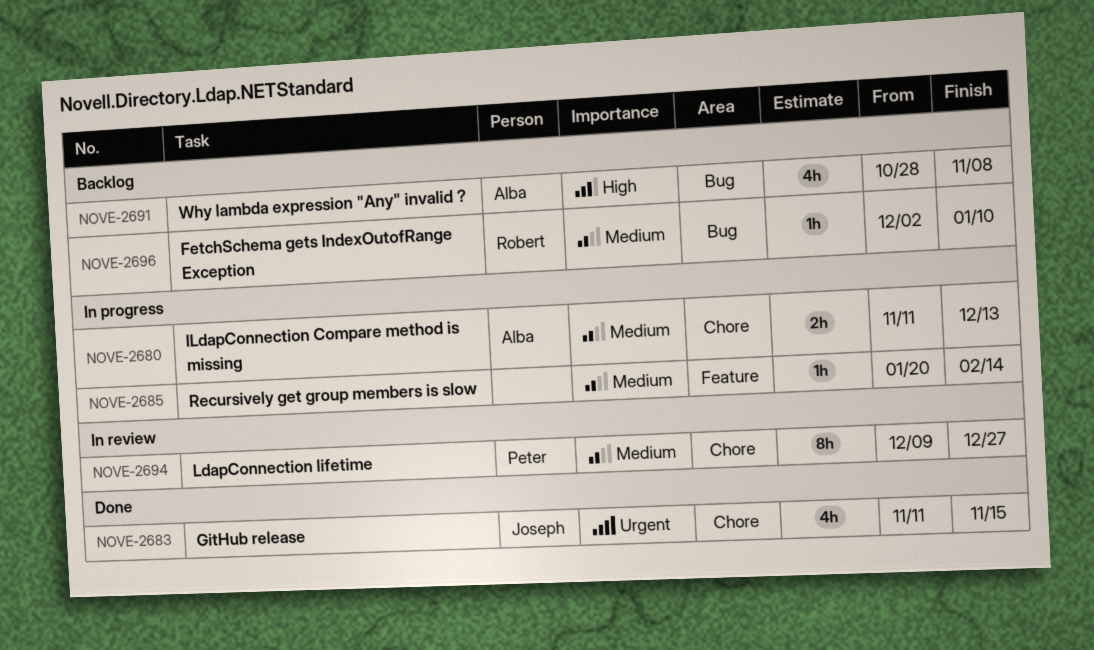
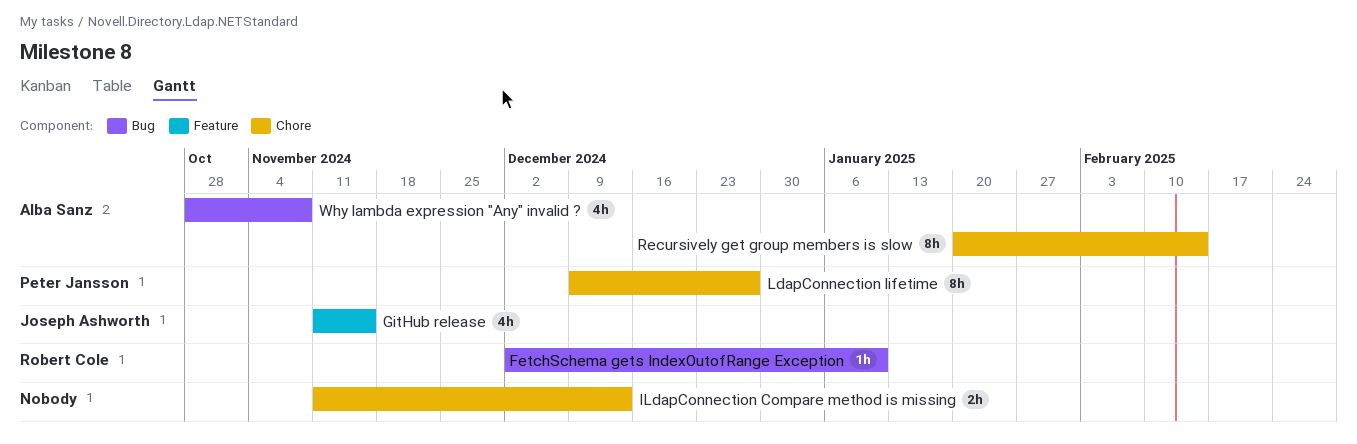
GitHub release, label: Chore -> Feature
ILdapConnection Compare method is missing, owner: Alba Sanz -> none
Recursively get group members is slow, owner: none -> Alba Sanz
Recursively get group members is slow, label: Feature -> Chore
Recursively get group members is slow, estimate: 1h -> 8h

